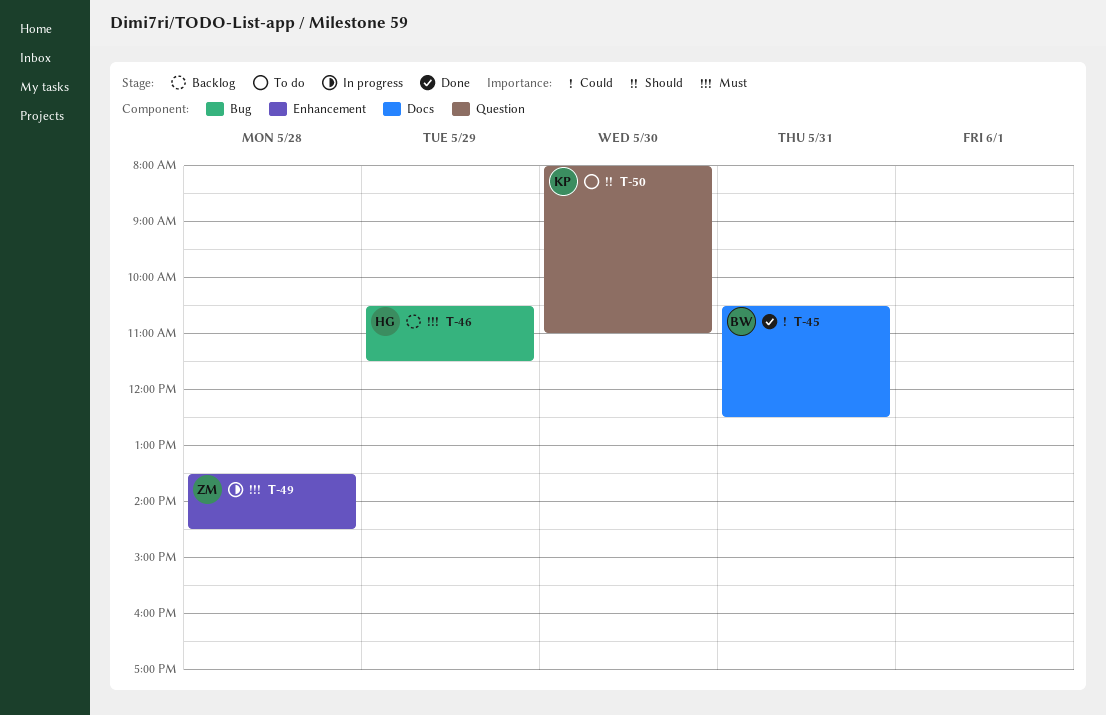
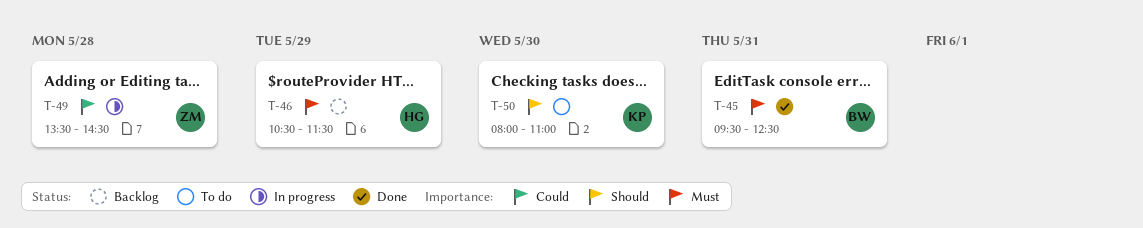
T-45, priority: Could -> Must
T-45, begins: 10:30 -> 09:30
T-49, priority: Must -> Could

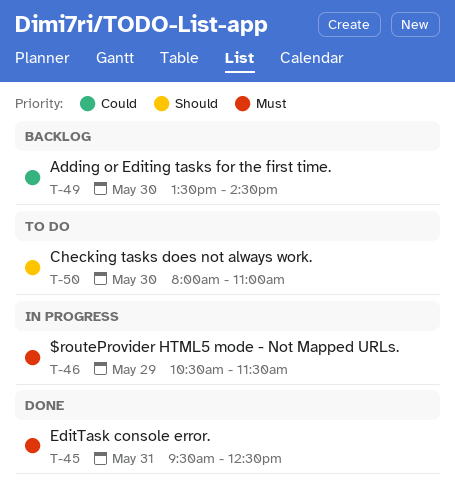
T-46, status: Backlog -> In progress
T-49, status: In progress -> Backlog
T-49, day: May 28 -> May 30

